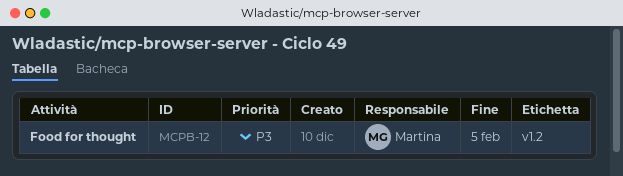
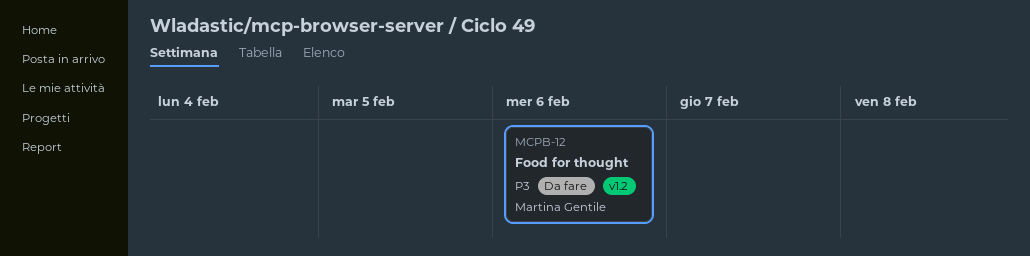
MCPB-12, due: Feb 5 -> Feb 6

